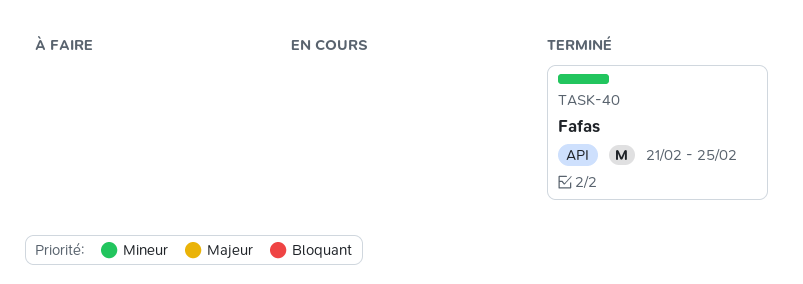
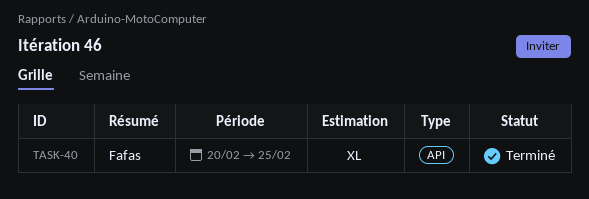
TASK-40, estimate: M -> XL
TASK-40, start: Feb 21 -> Feb 20

